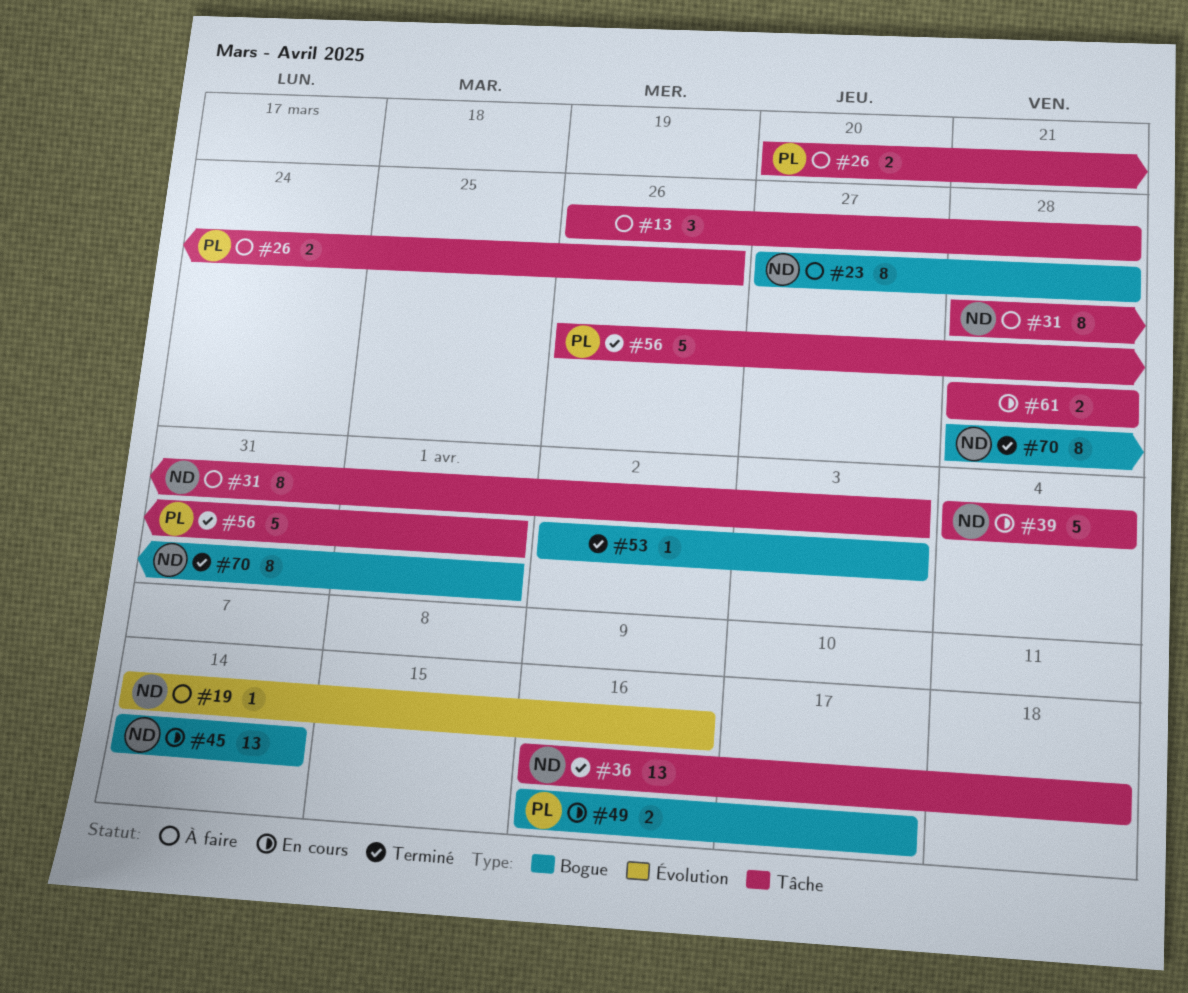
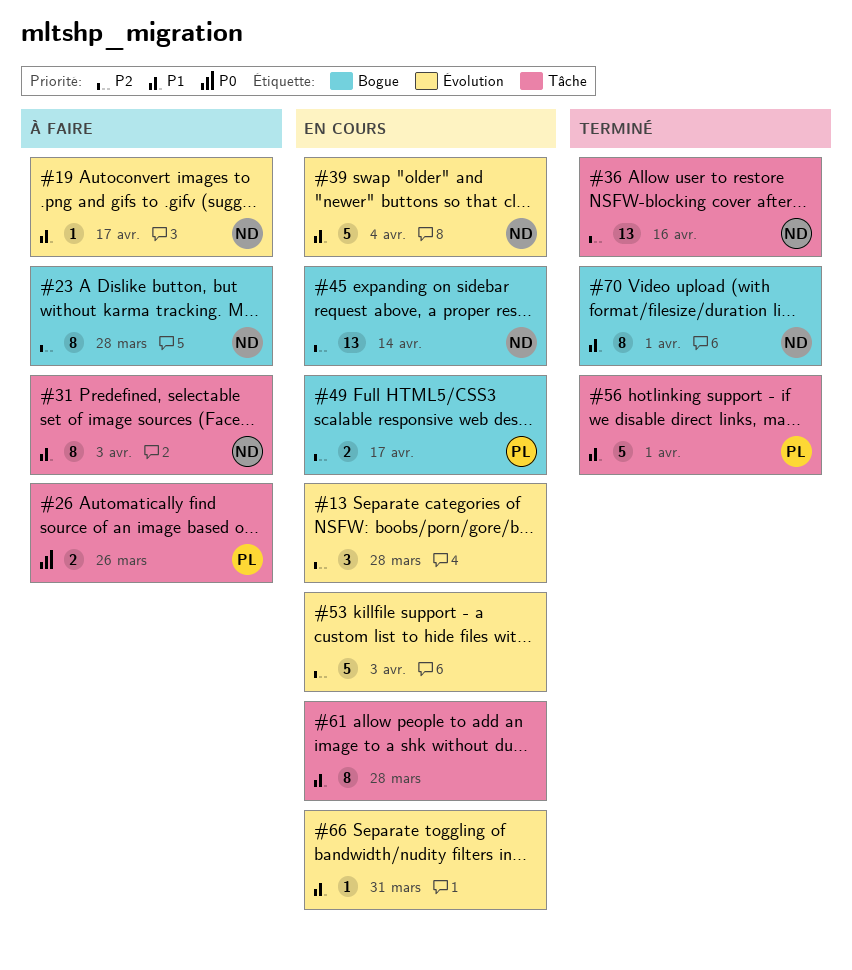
#13, status: À faire -> En cours
#13, label: Tâche -> Évolution
#19, due: Apr 16 -> Apr 17
#36, due: Apr 18 -> Apr 16
#39, label: Tâche -> Évolution
#53, status: Terminé -> En cours
#53, label: Bogue -> Évolution
#53, estimate: 1 -> 5
#61, estimate: 2 -> 8
#66: none -> present

